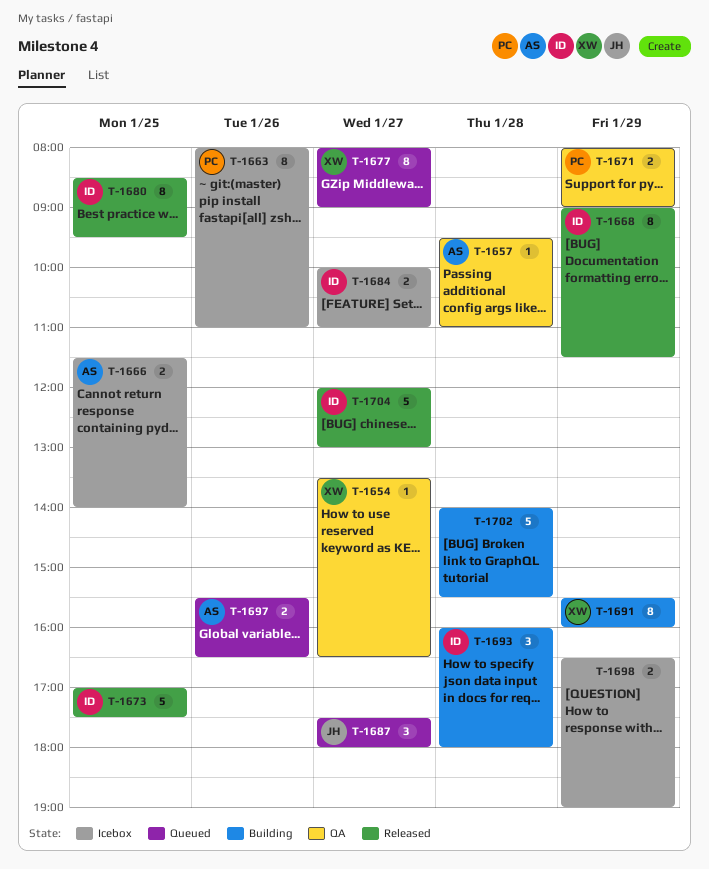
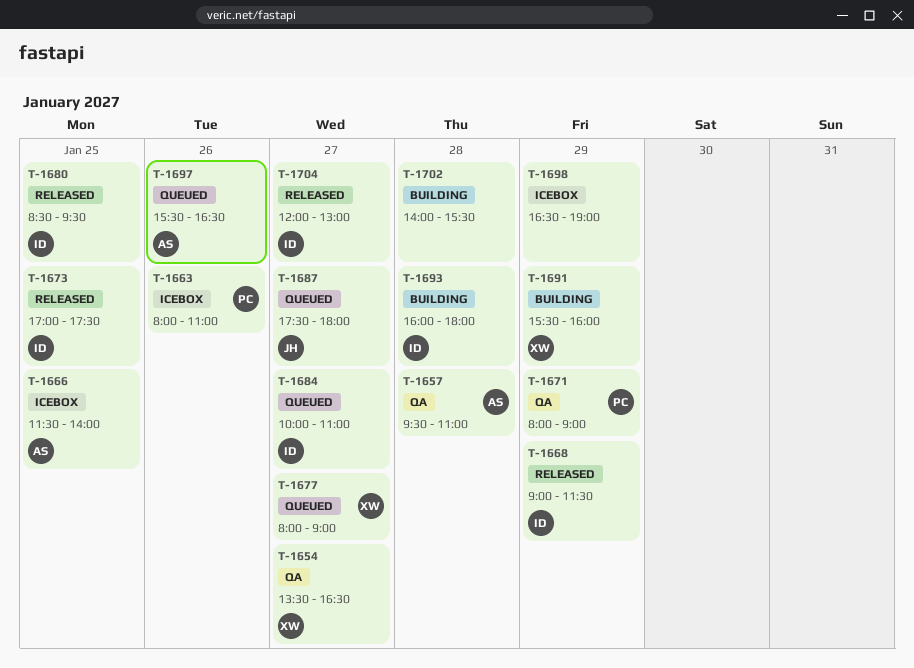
T-1684, status: Icebox -> Queued

